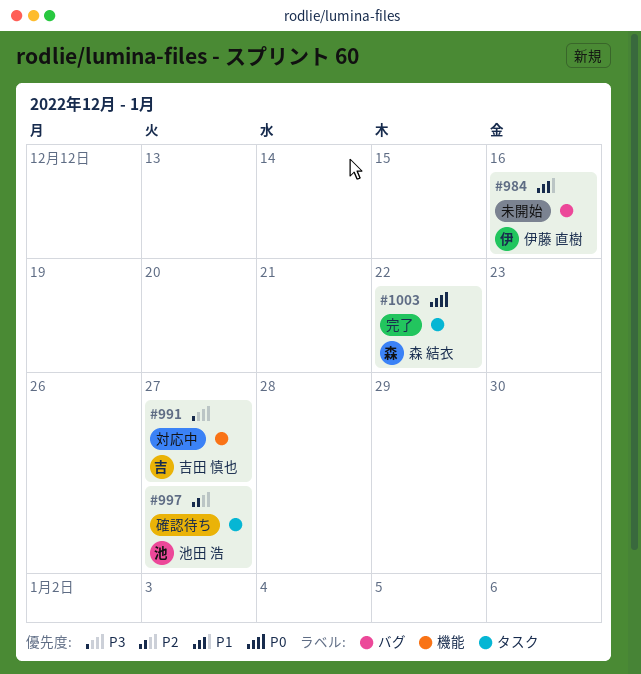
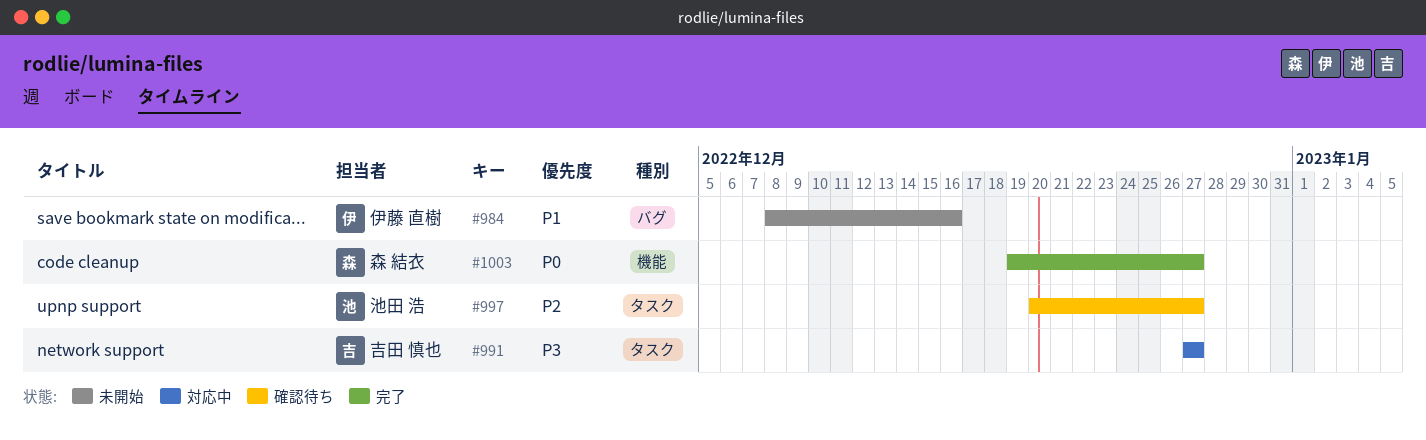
#991, label: 機能 -> タスク
#1003, label: タスク -> 機能
#1003, due: Dec 22 -> Dec 27

